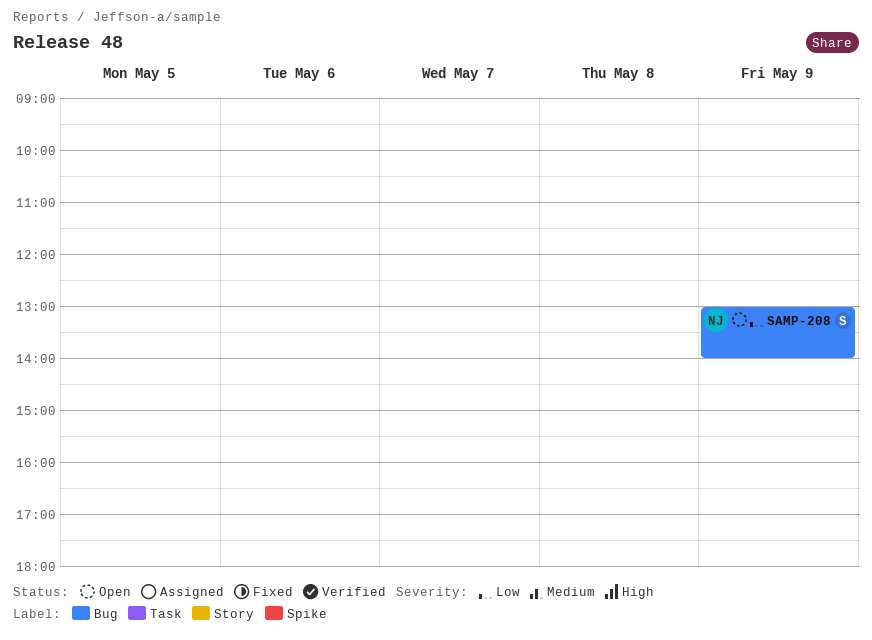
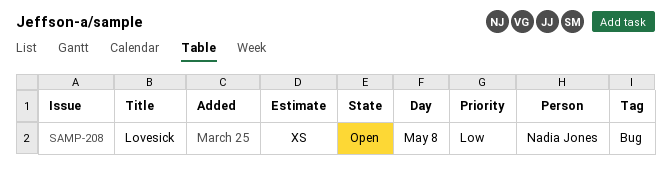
SAMP-208, estimate: S -> XS
SAMP-208, day: May 9 -> May 8

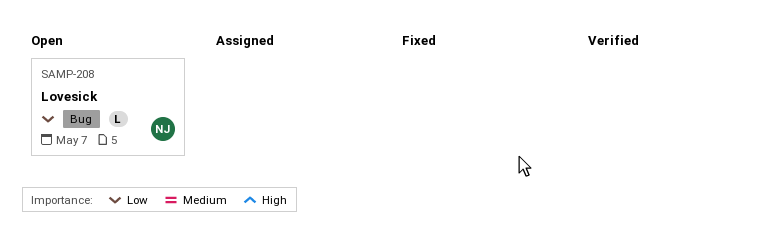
SAMP-208, estimate: XS -> L
SAMP-208, day: May 8 -> May 7

